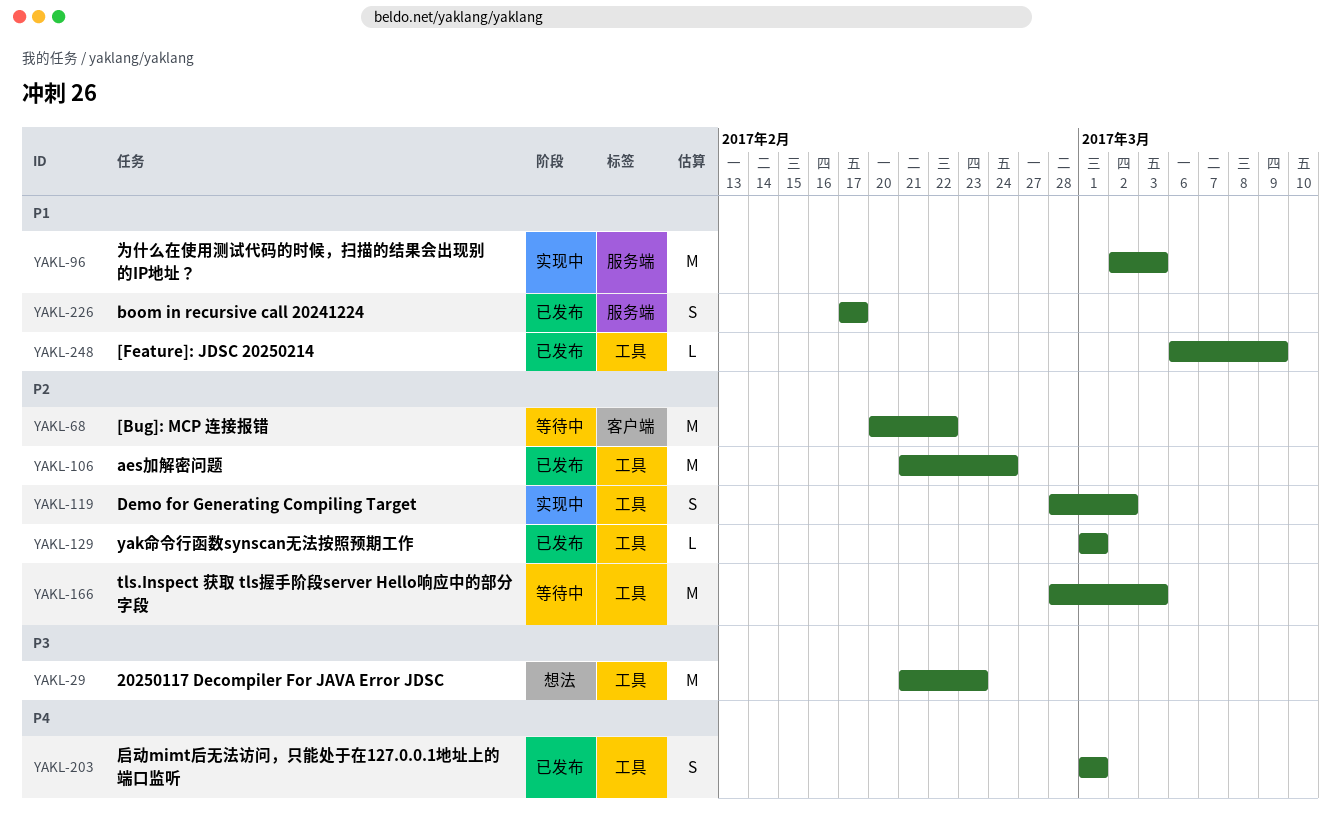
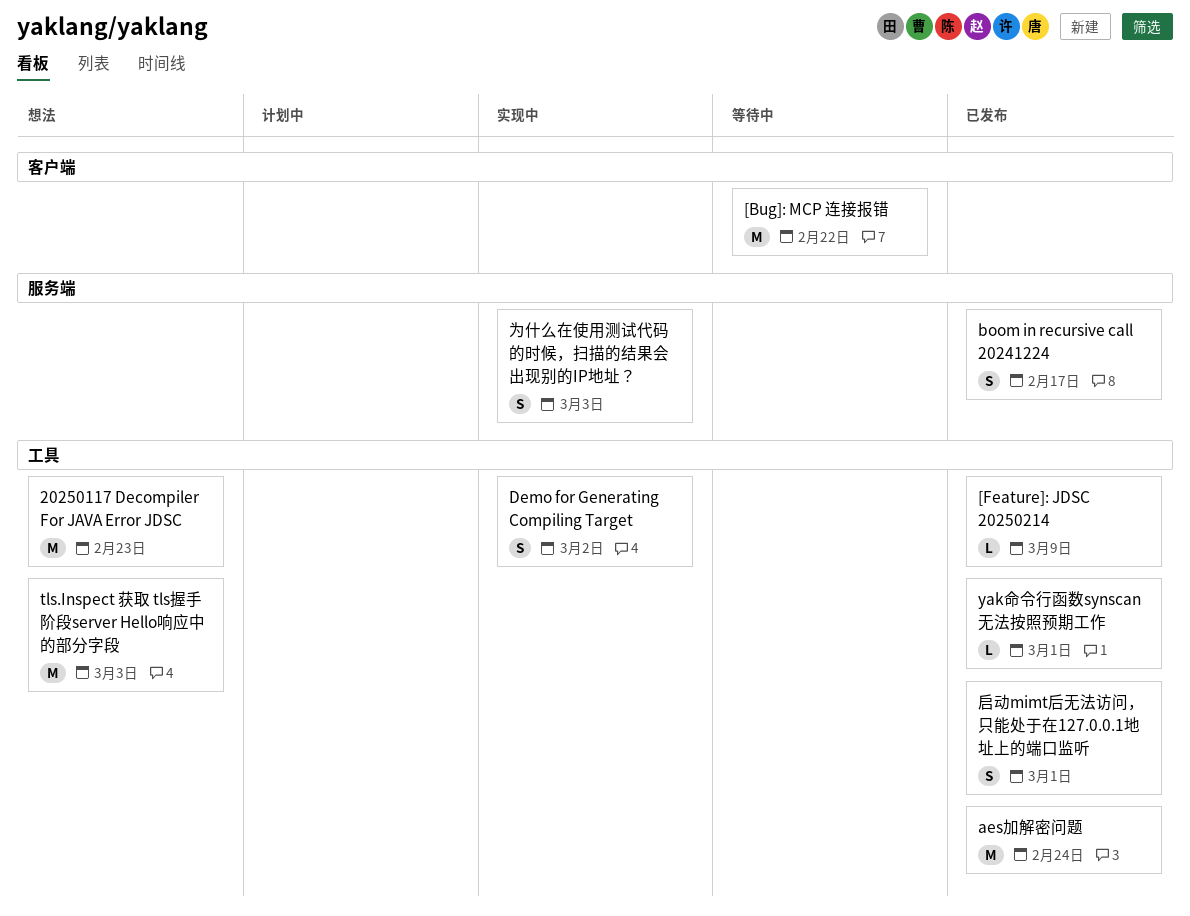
tls.Inspect 获取 tls握手阶段server Hello响应中的部分字段, status: 等待中 -> 想法
为什么在使用测试代码的时候，扫描的结果会出现别的IP地址？, estimate: M -> S

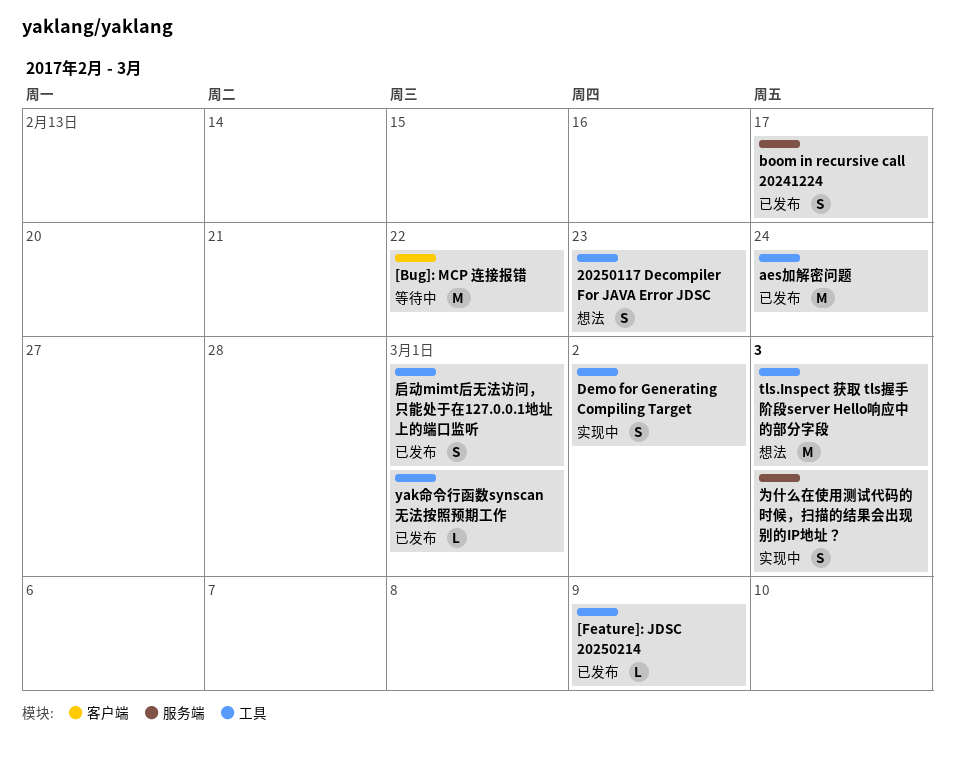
20250117 Decompiler For JAVA Error JDSC, estimate: M -> S

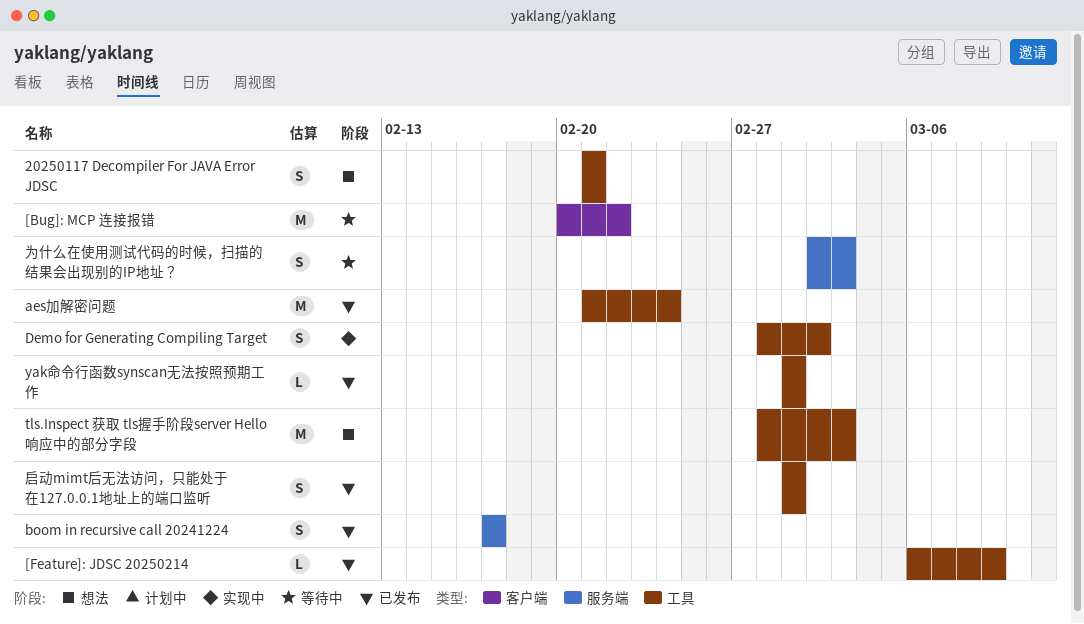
20250117 Decompiler For JAVA Error JDSC, due: Feb 23 -> Feb 21
为什么在使用测试代码的时候，扫描的结果会出现别的IP地址？, status: 实现中 -> 等待中

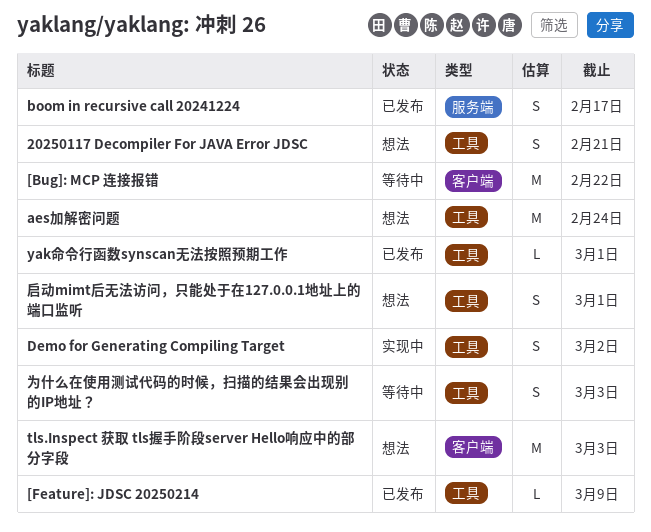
aes加解密问题, status: 已发布 -> 想法
tls.Inspect 获取 tls握手阶段server Hello响应中的部分字段, label: 工具 -> 客户端
为什么在使用测试代码的时候，扫描的结果会出现别的IP地址？, label: 服务端 -> 工具
启动mimt后无法访问，只能处于在127.0.0.1地址上的端口监听, status: 已发布 -> 想法

